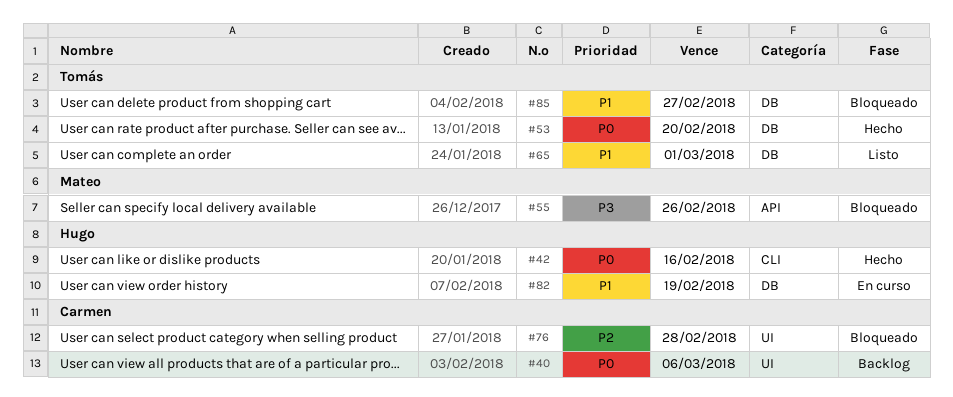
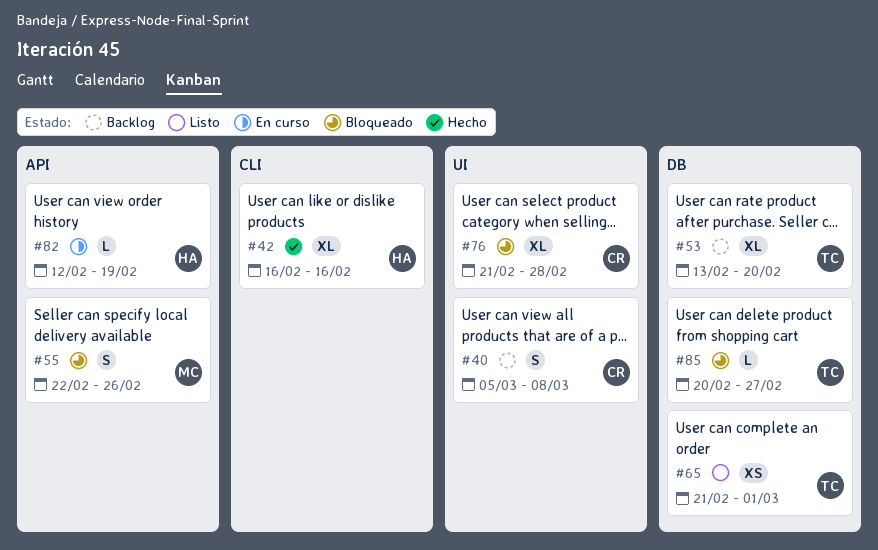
#40, due: Mar 6 -> Mar 8
#53, status: Hecho -> Backlog
#82, label: DB -> API

